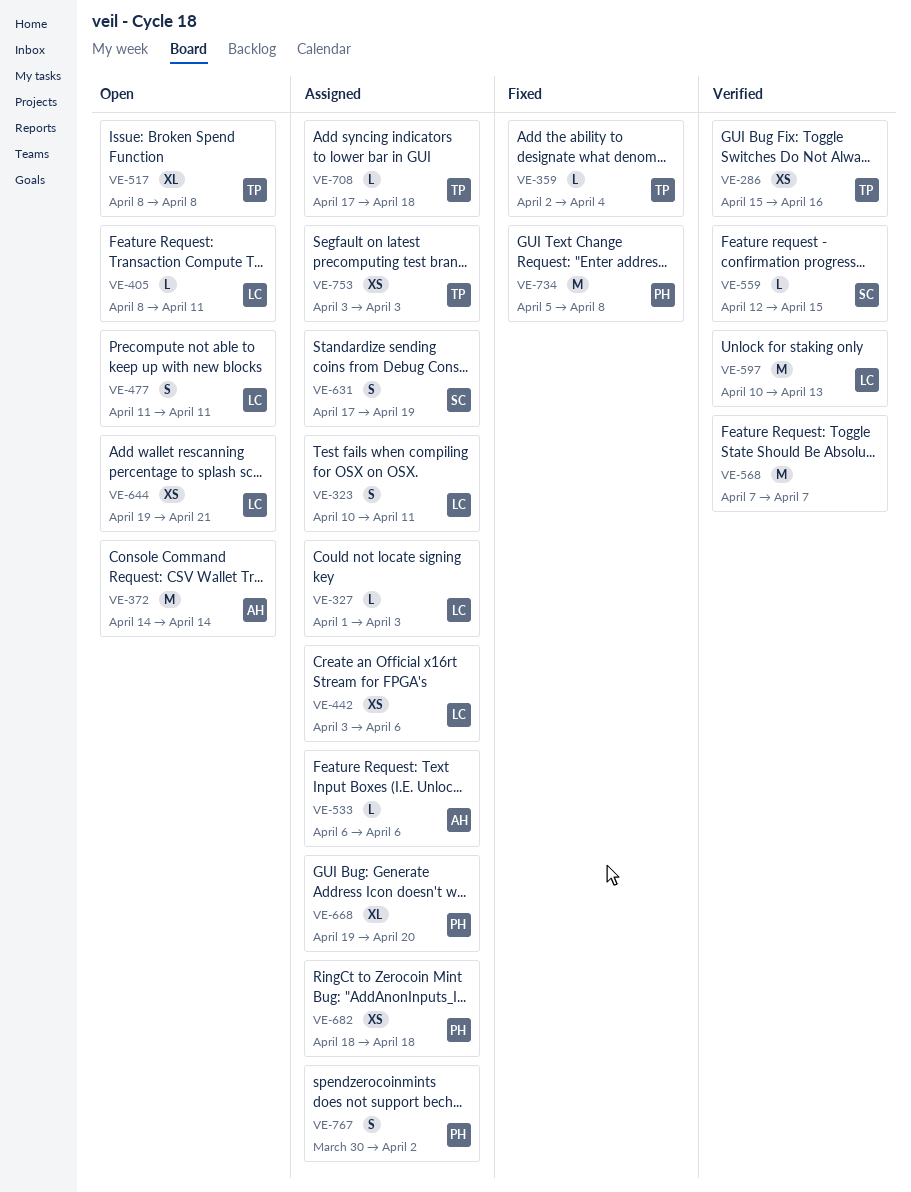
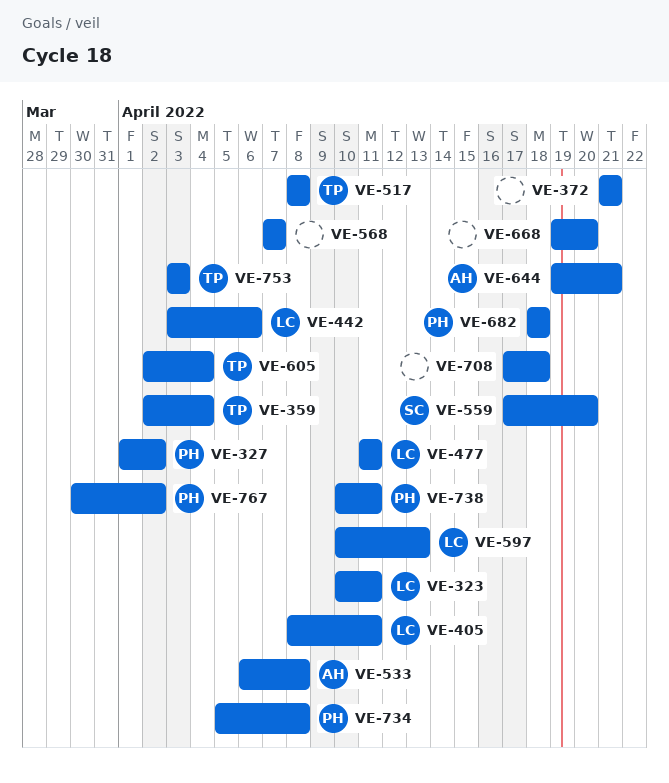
VE-286: present -> none
VE-327, owner: LC -> PH
VE-327, due: Apr 3 -> Apr 2
VE-372, owner: AH -> none
VE-372, start: Apr 14 -> Apr 21
VE-372, due: Apr 14 -> Apr 21
VE-533, due: Apr 6 -> Apr 8
VE-559, start: Apr 12 -> Apr 17
VE-559, due: Apr 15 -> Apr 20
VE-605: none -> present
VE-631: present -> none
VE-644, owner: LC -> AH
VE-668, owner: PH -> none
VE-708, owner: TP -> none
VE-738: none -> present

